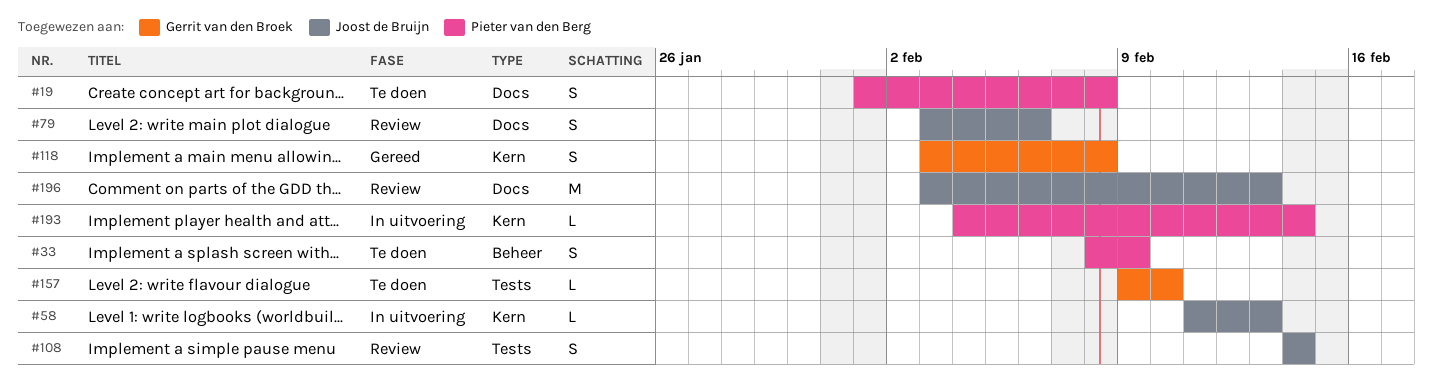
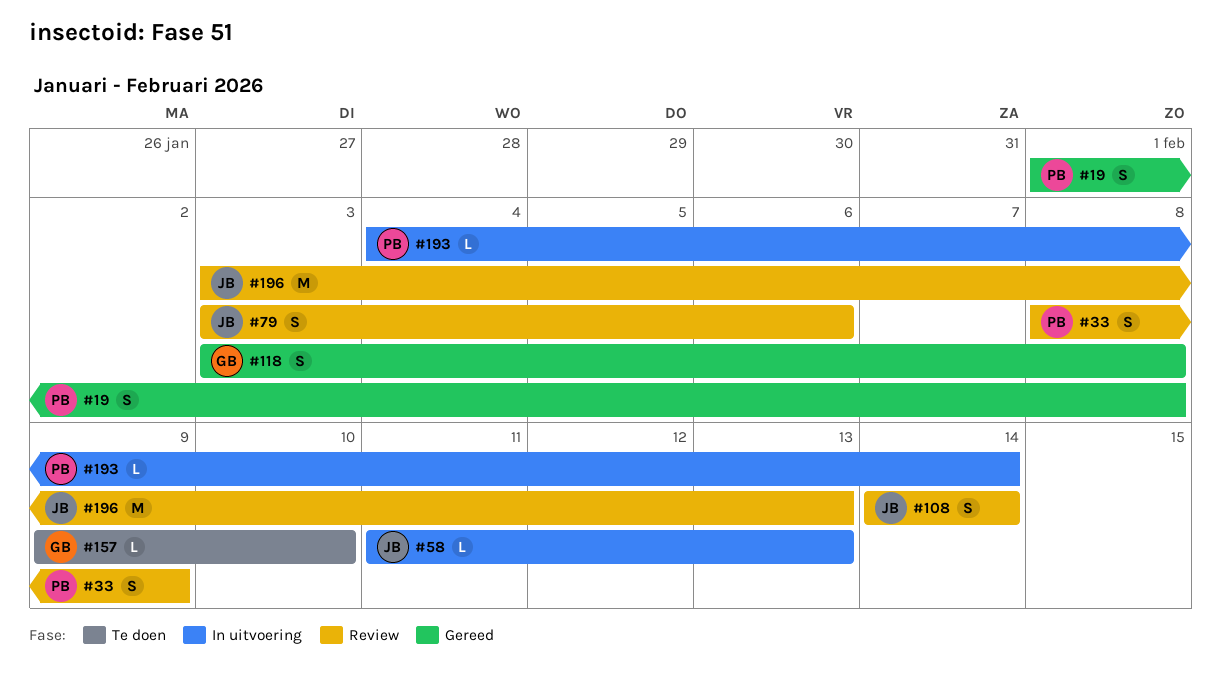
#19, status: Te doen -> Gereed
#33, status: Te doen -> Review

